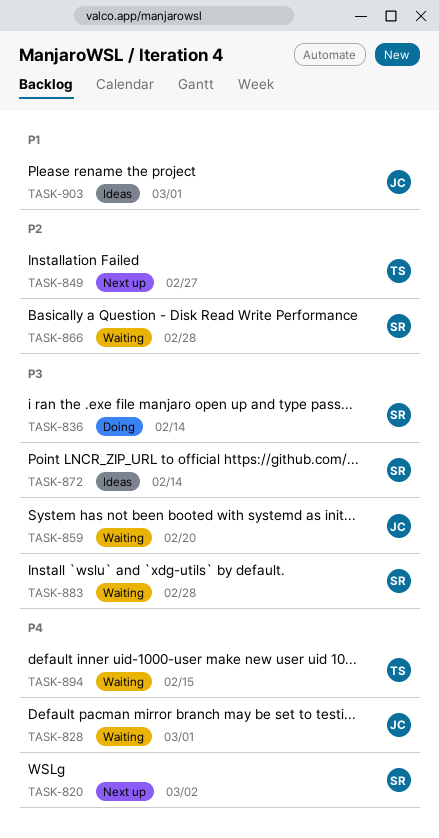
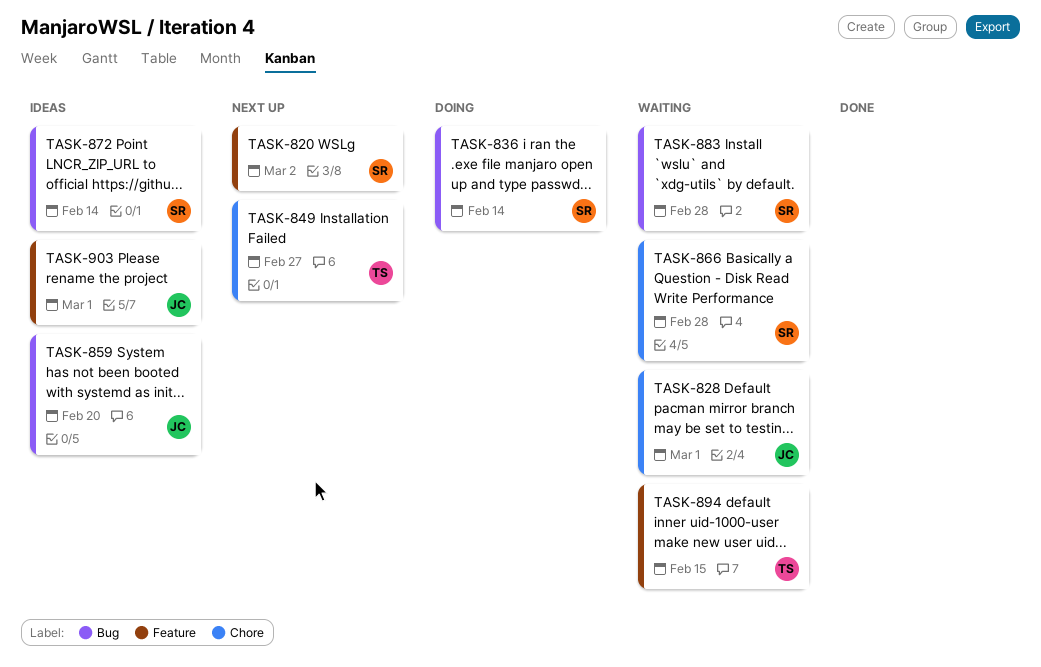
TASK-859, status: Waiting -> Ideas

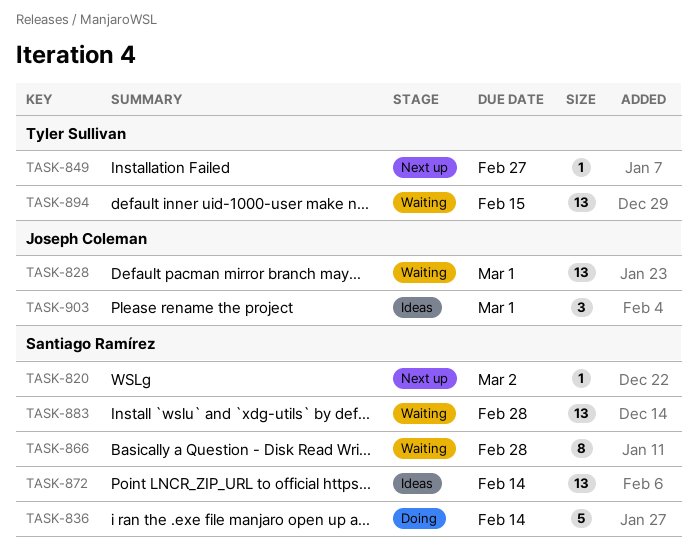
TASK-859: present -> none

